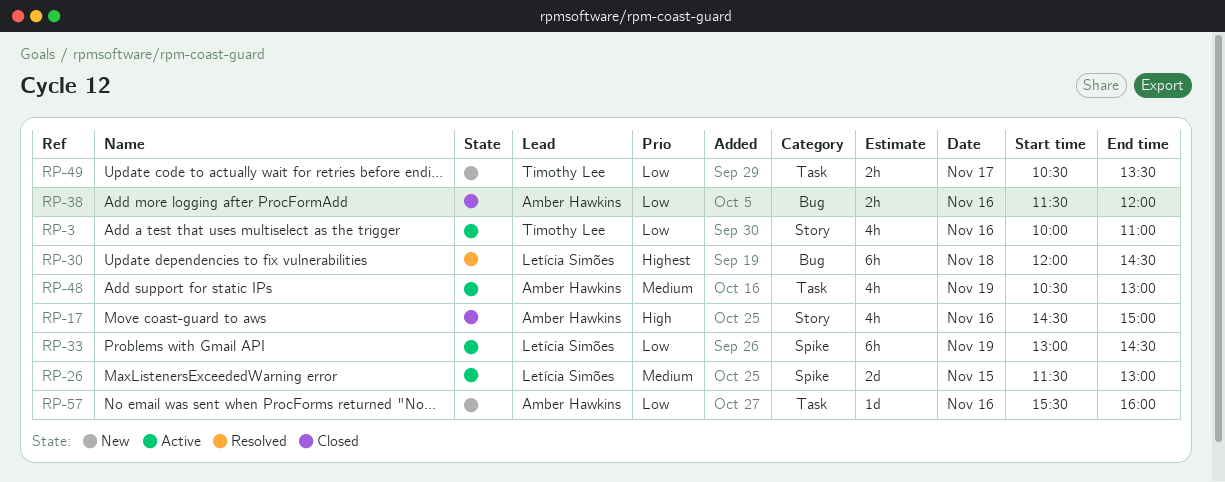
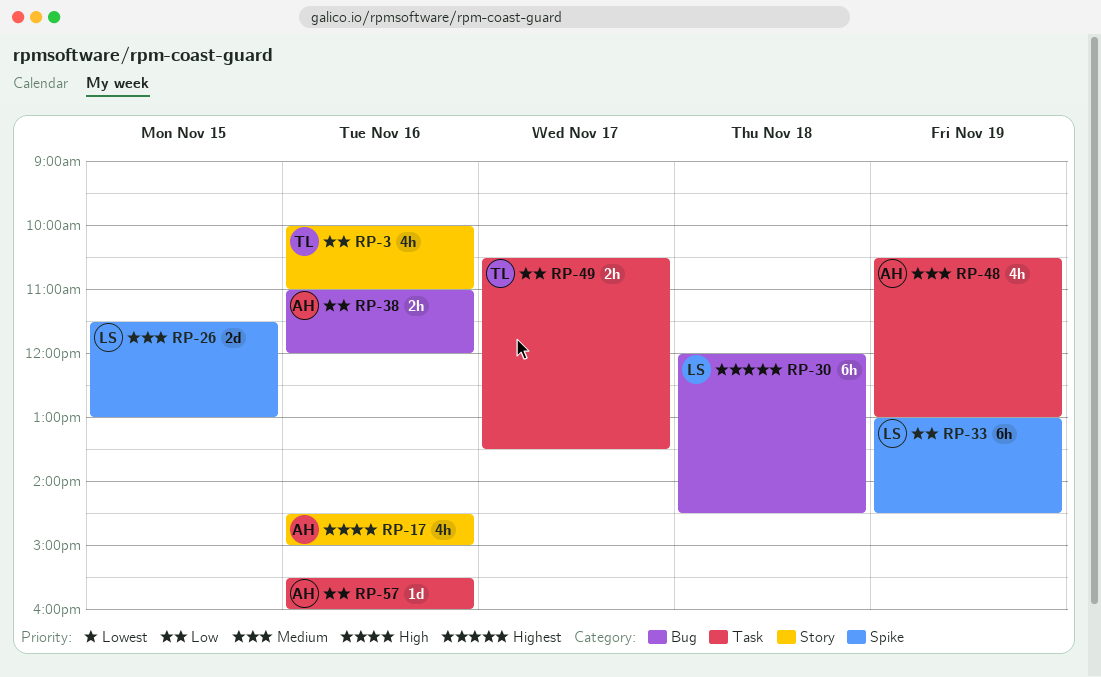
RP-38, begins: 11:30 -> 11:00

